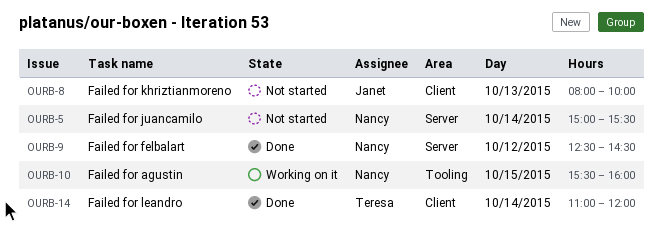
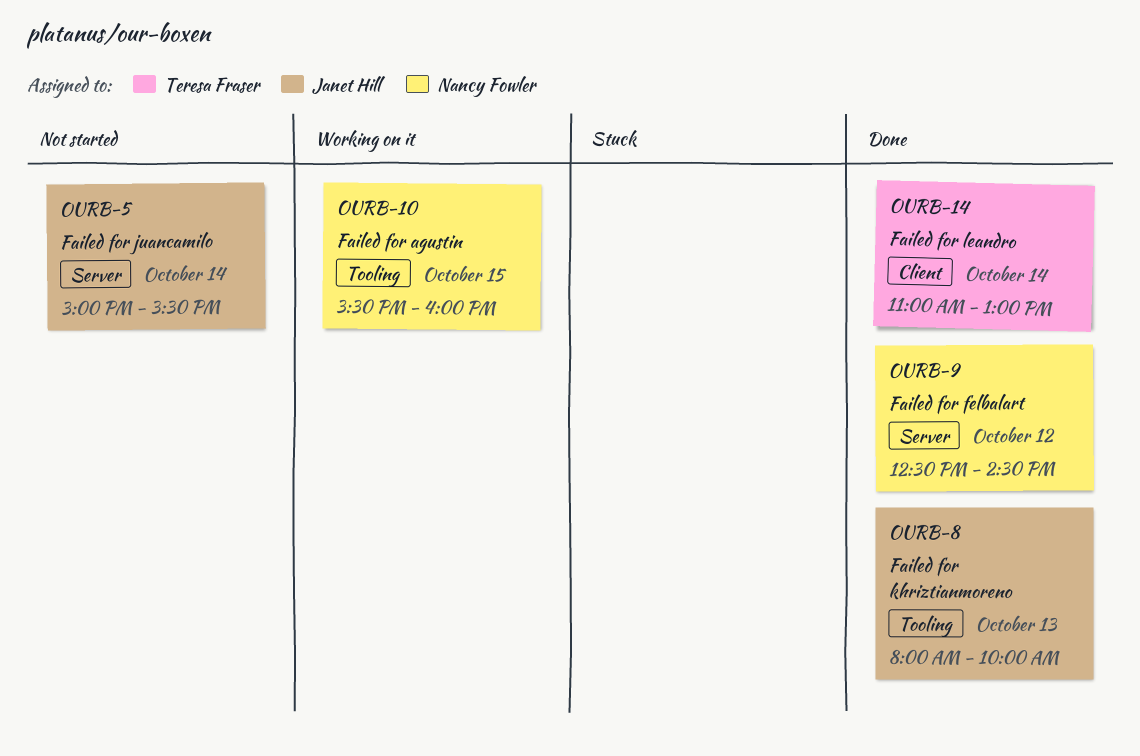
OURB-5, owner: Nancy Fowler -> Janet Hill
OURB-8, status: Not started -> Done
OURB-8, label: Client -> Tooling
OURB-14, ends: 12:00 -> 13:00

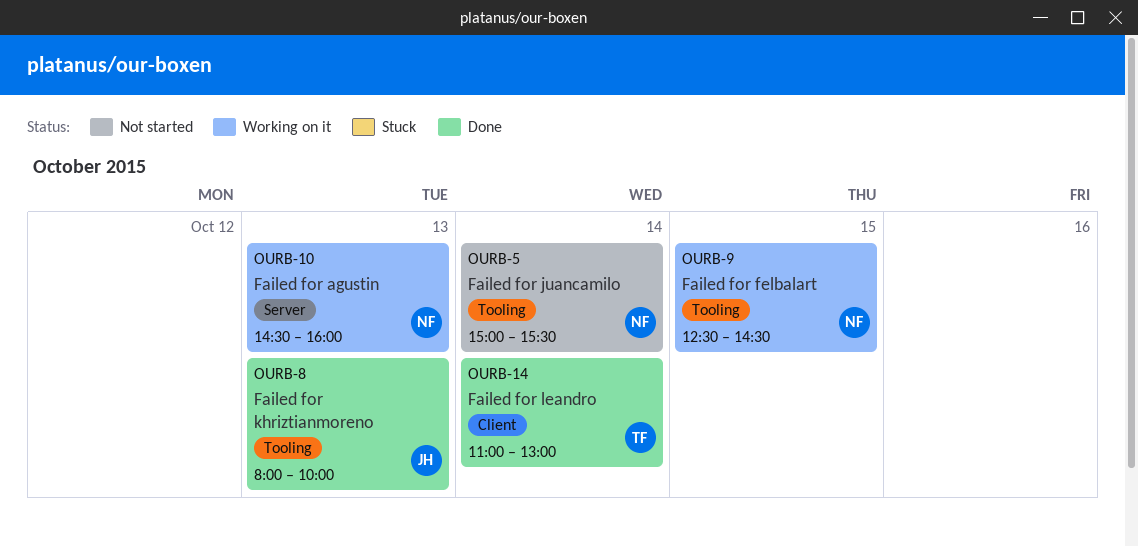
OURB-5, owner: Janet Hill -> Nancy Fowler
OURB-5, label: Server -> Tooling
OURB-9, status: Done -> Working on it
OURB-9, label: Server -> Tooling
OURB-9, day: Oct 12 -> Oct 15
OURB-10, label: Tooling -> Server
OURB-10, day: Oct 15 -> Oct 13
OURB-10, begins: 15:30 -> 14:30

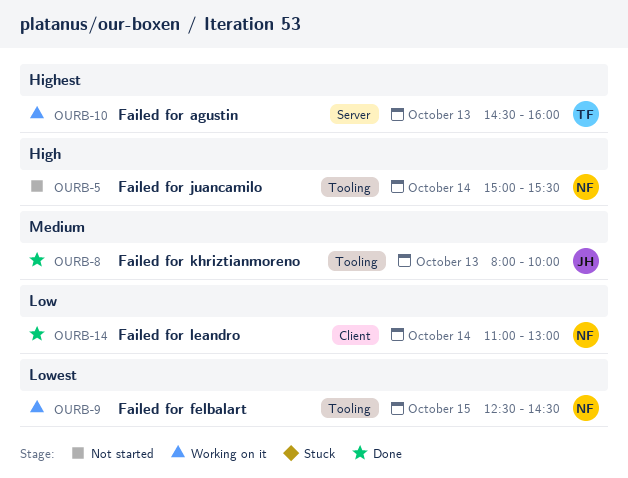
OURB-10, owner: NF -> TF
OURB-14, owner: TF -> NF

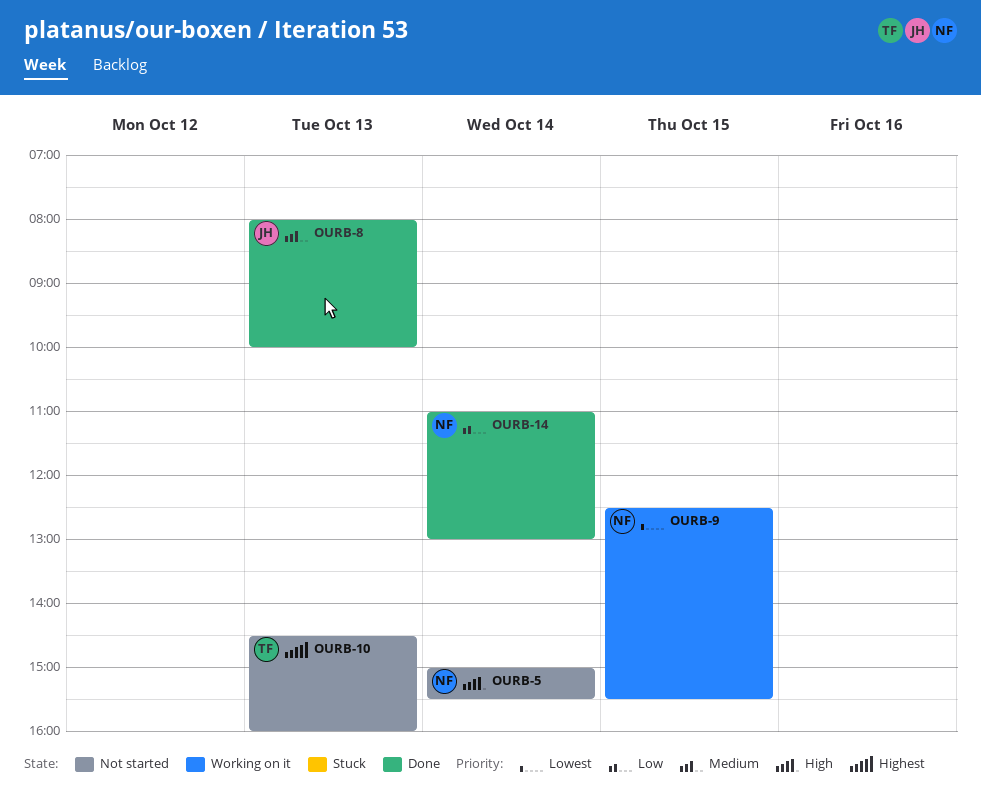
OURB-9, ends: 14:30 -> 15:30
OURB-10, status: Working on it -> Not started

